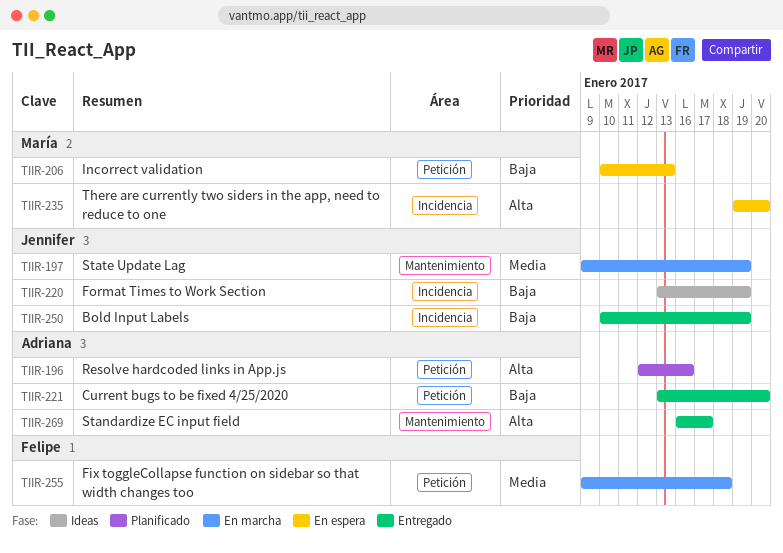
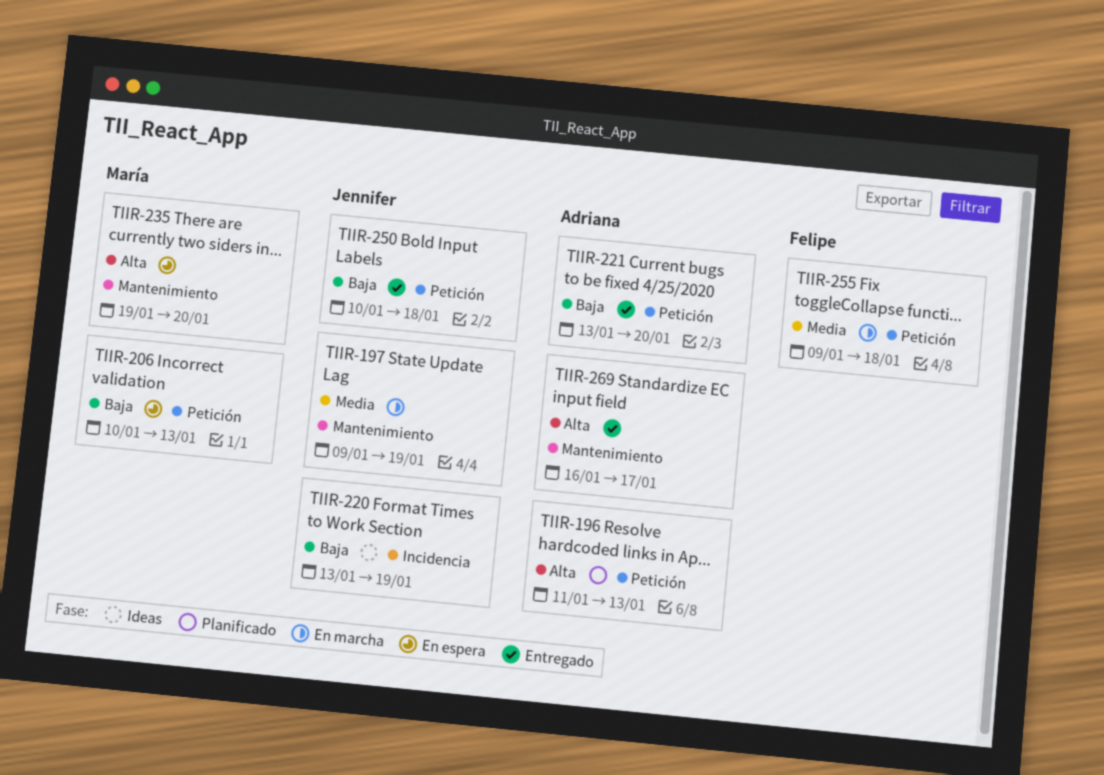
TIIR-196, start: Jan 12 -> Jan 11
TIIR-196, due: Jan 16 -> Jan 13
TIIR-235, label: Incidencia -> Mantenimiento
TIIR-250, label: Incidencia -> Petición
TIIR-250, due: Jan 19 -> Jan 18

